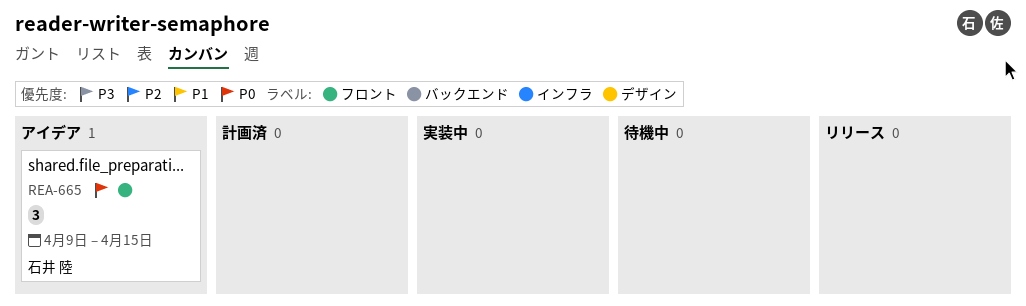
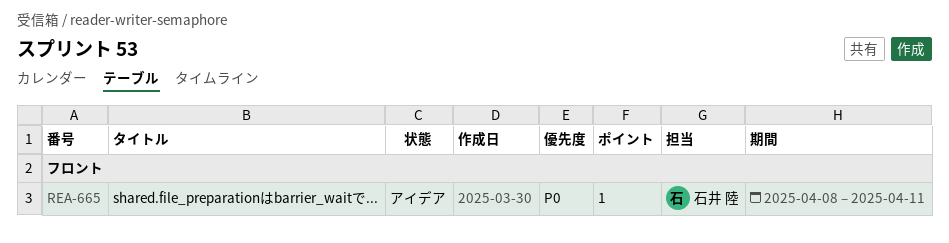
REA-665, estimate: 3 -> 1
REA-665, start: Apr 9 -> Apr 8
REA-665, due: Apr 15 -> Apr 11

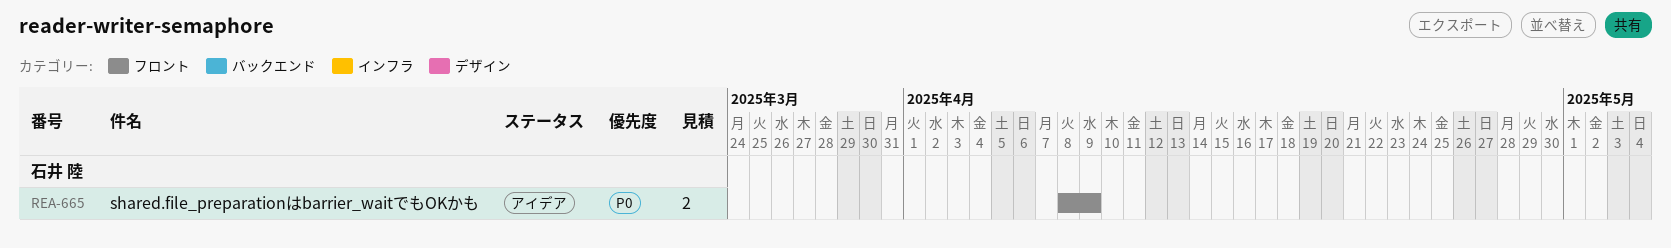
REA-665, estimate: 1 -> 2
REA-665, due: Apr 11 -> Apr 9

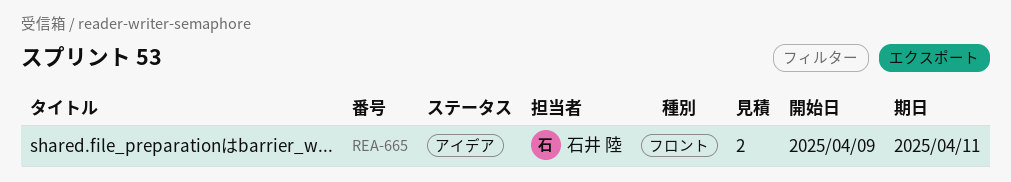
REA-665, start: Apr 8 -> Apr 9
REA-665, due: Apr 9 -> Apr 11

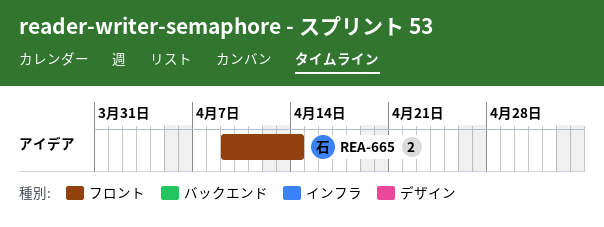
REA-665, due: Apr 11 -> Apr 14

